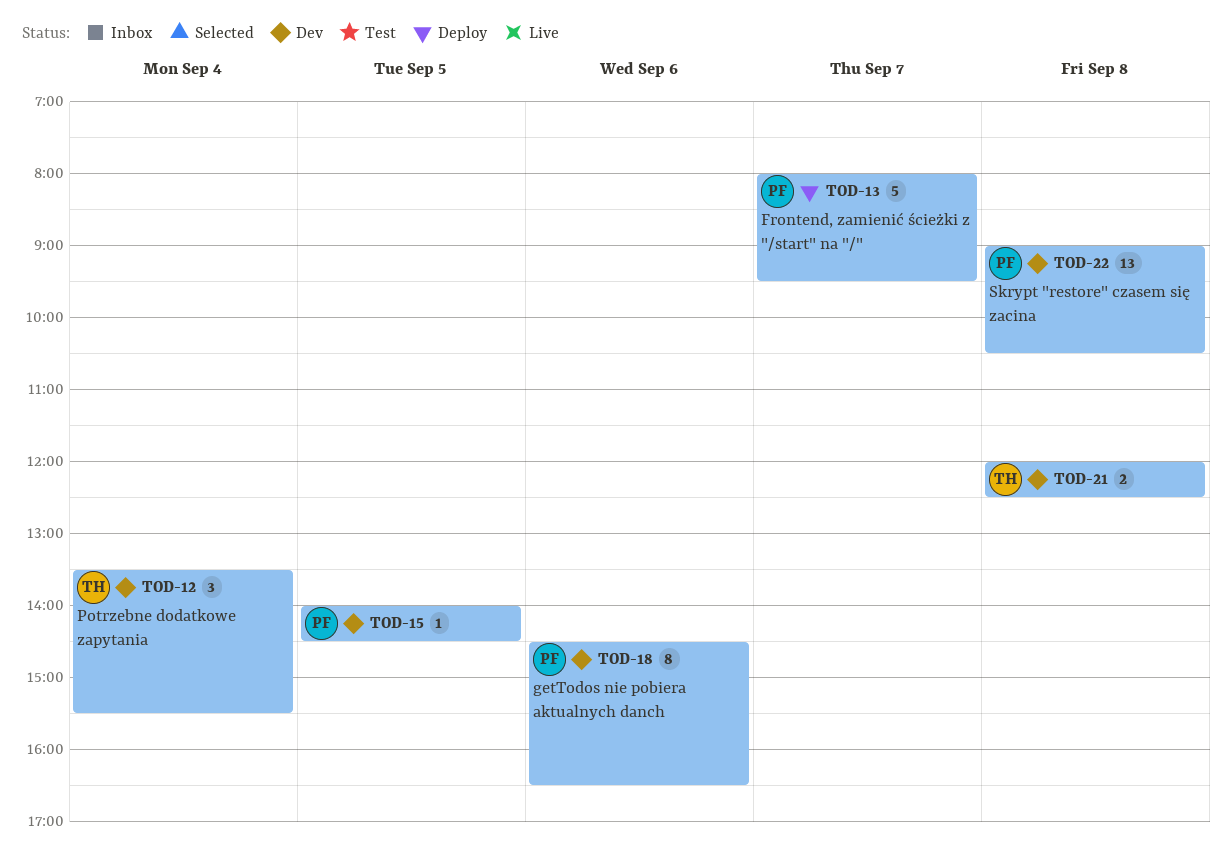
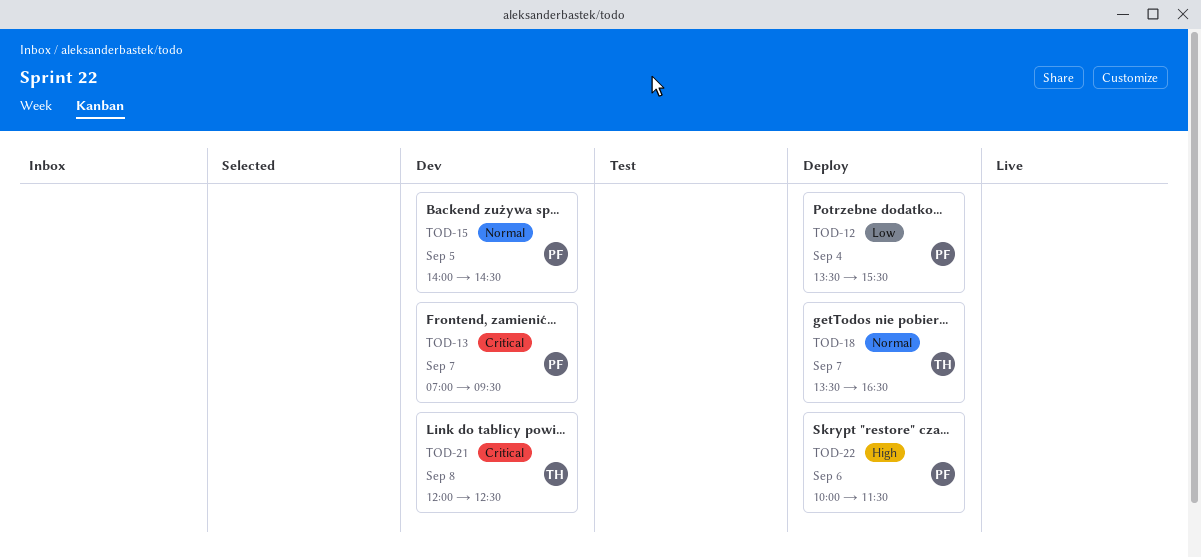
TOD-12, status: Dev -> Deploy
TOD-12, owner: TH -> PF
TOD-13, status: Deploy -> Dev
TOD-13, begins: 08:00 -> 07:00
TOD-18, status: Dev -> Deploy
TOD-18, owner: PF -> TH
TOD-18, day: Sep 6 -> Sep 7
TOD-18, begins: 14:30 -> 13:30
TOD-22, status: Dev -> Deploy
TOD-22, day: Sep 8 -> Sep 6
TOD-22, begins: 09:00 -> 10:00
TOD-22, ends: 10:30 -> 11:30

